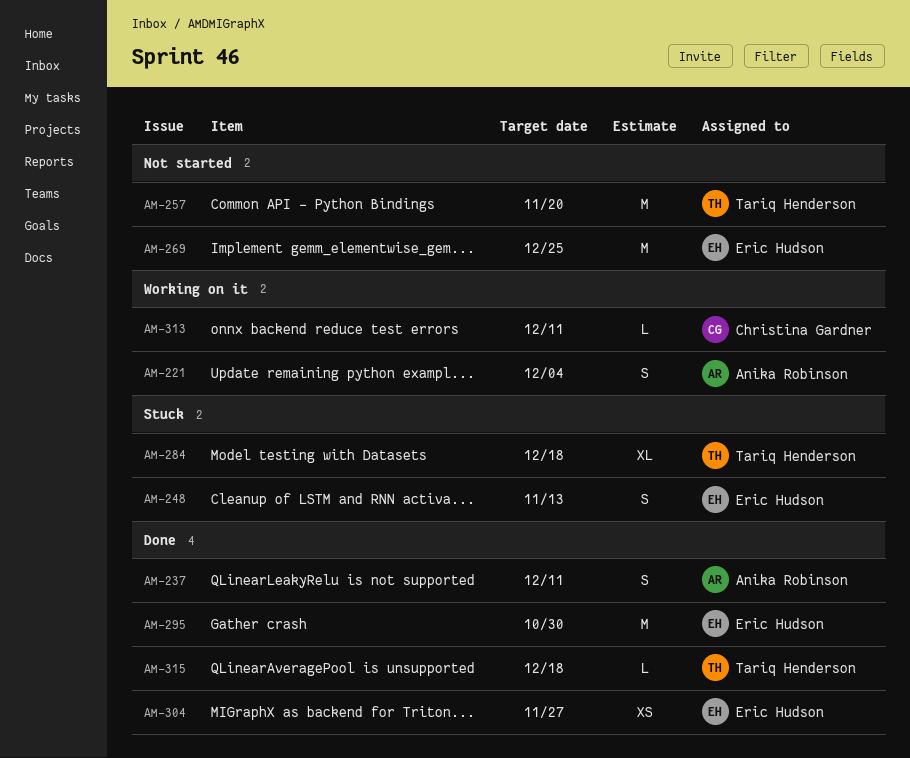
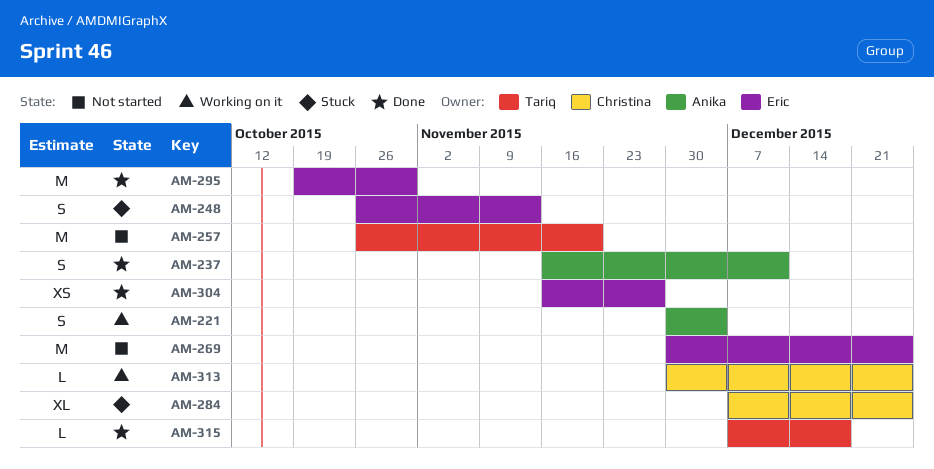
AM-284, owner: Tariq Henderson -> Christina Gardner
AM-284, due: Dec 18 -> Dec 25
AM-313, due: Dec 11 -> Dec 25

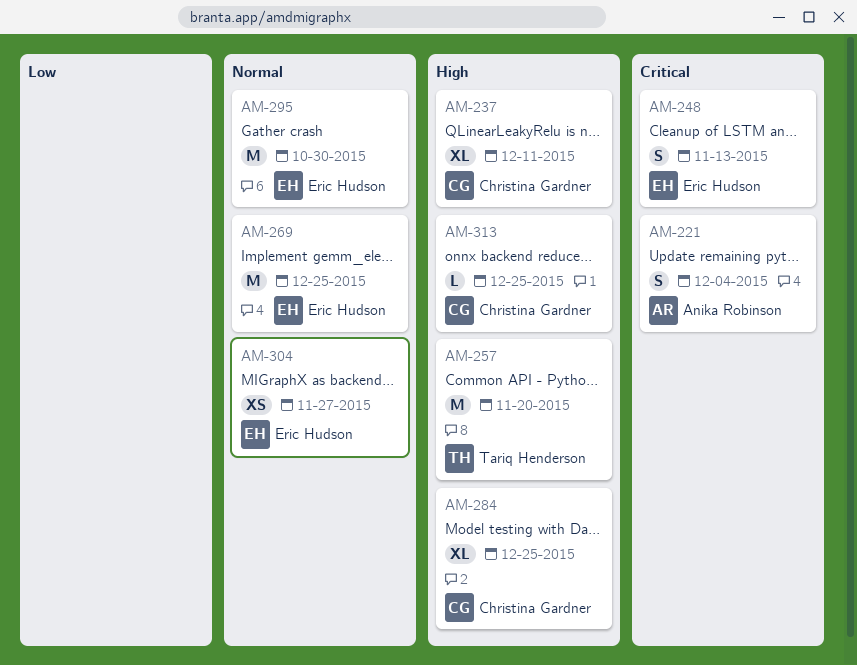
AM-237, owner: Anika Robinson -> Christina Gardner
AM-237, estimate: S -> XL
AM-315: present -> none

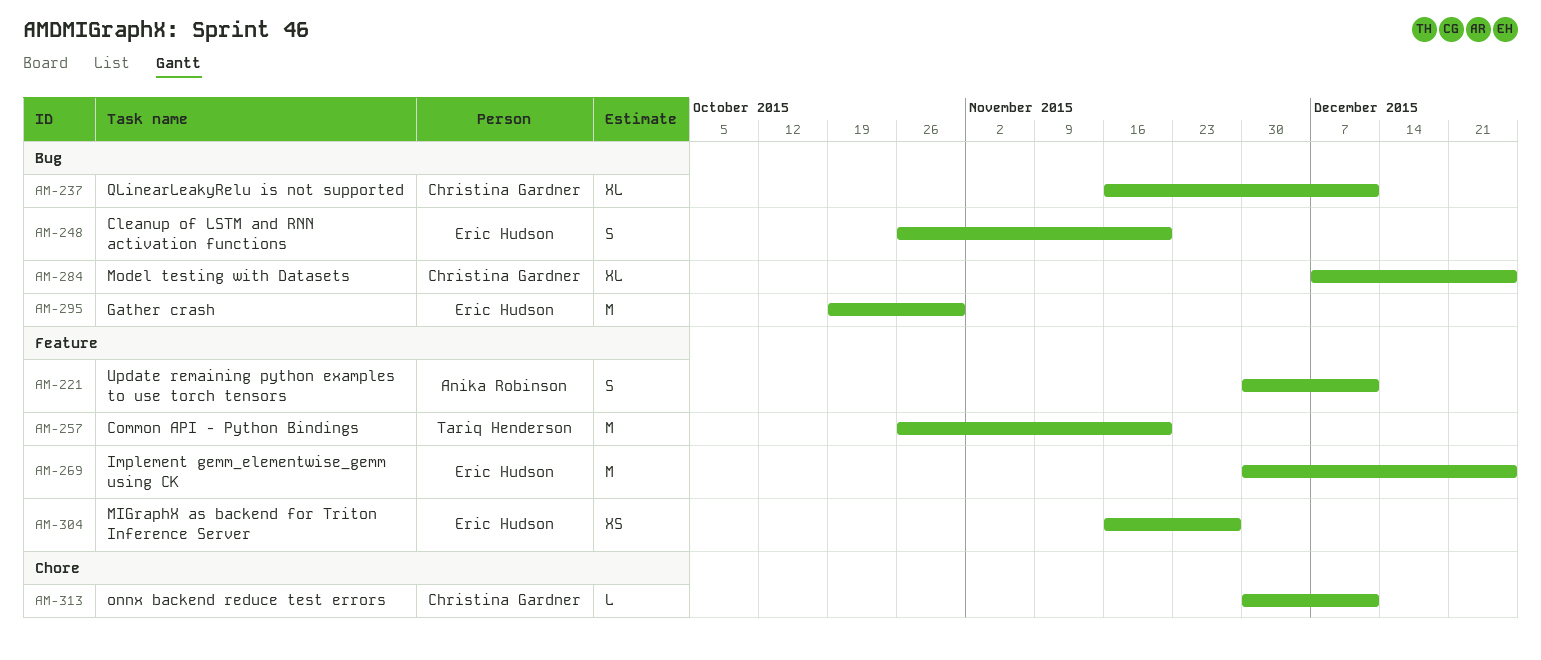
AM-221, due: Dec 4 -> Dec 11
AM-248, due: Nov 13 -> Nov 20
AM-313, due: Dec 25 -> Dec 11

